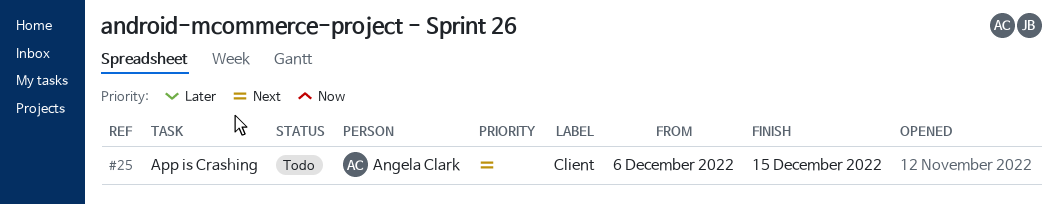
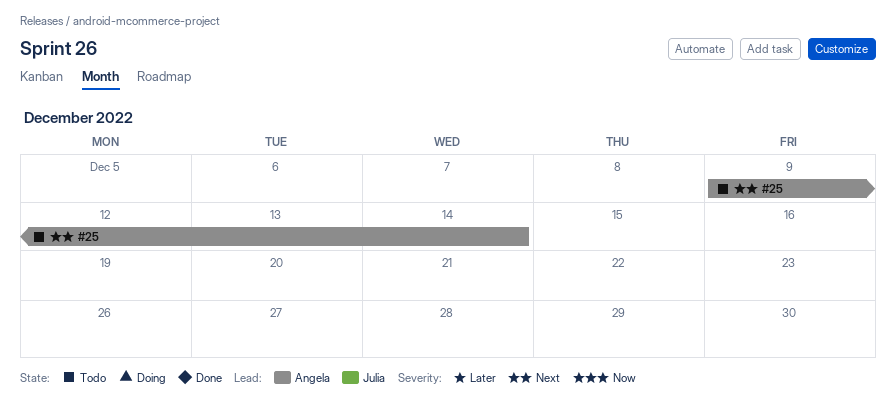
#25, start: Dec 6 -> Dec 9
#25, due: Dec 15 -> Dec 14

